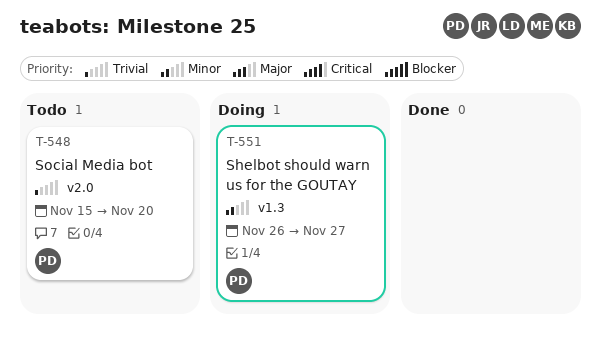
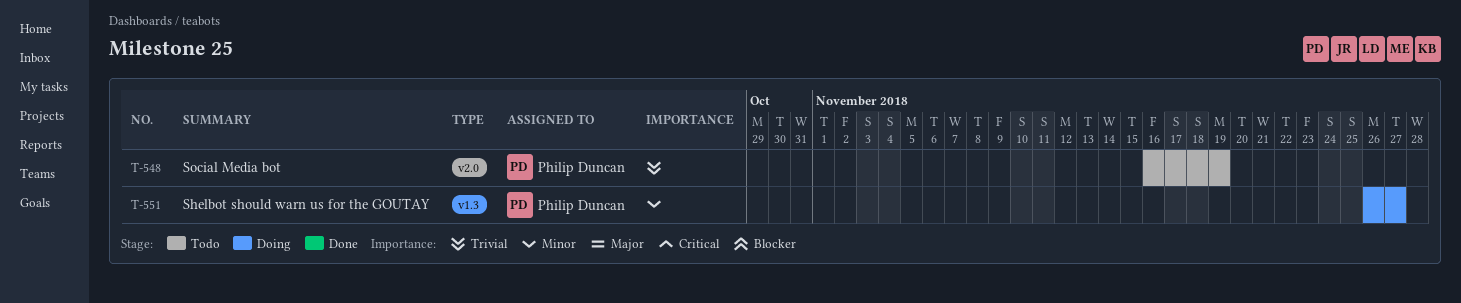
T-548, start: Nov 15 -> Nov 16
T-548, due: Nov 20 -> Nov 19

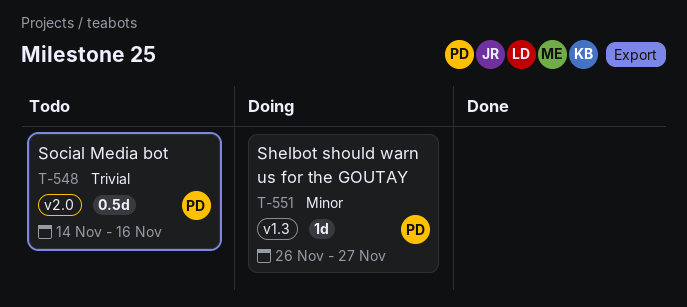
T-548, start: Nov 16 -> Nov 14
T-548, due: Nov 19 -> Nov 16

